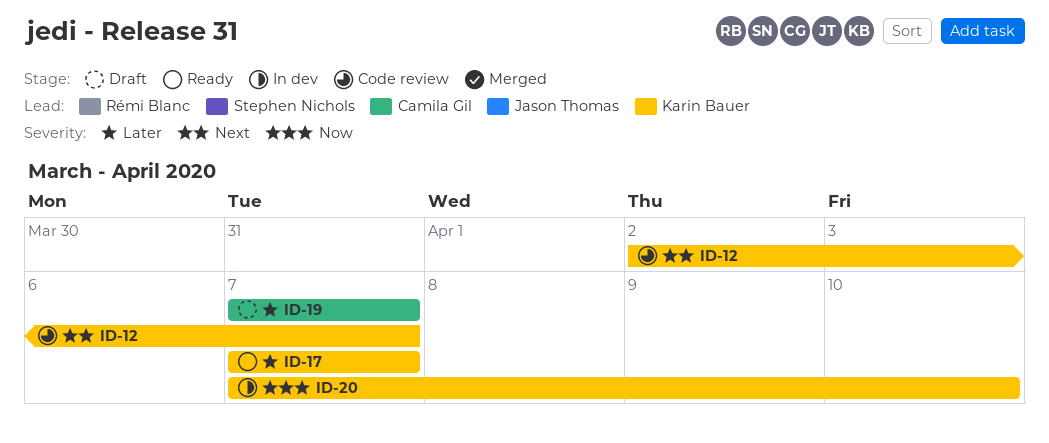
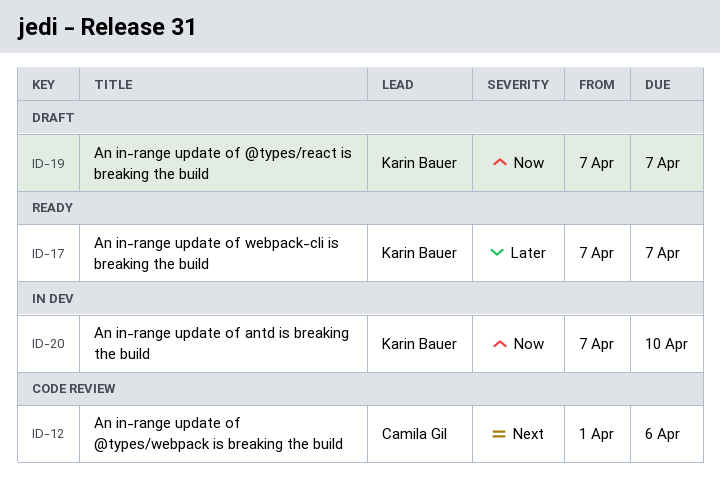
ID-12, owner: Karin Bauer -> Camila Gil
ID-12, start: Apr 2 -> Apr 1
ID-12, due: Apr 7 -> Apr 6
ID-19, owner: Camila Gil -> Karin Bauer
ID-19, priority: Later -> Now

